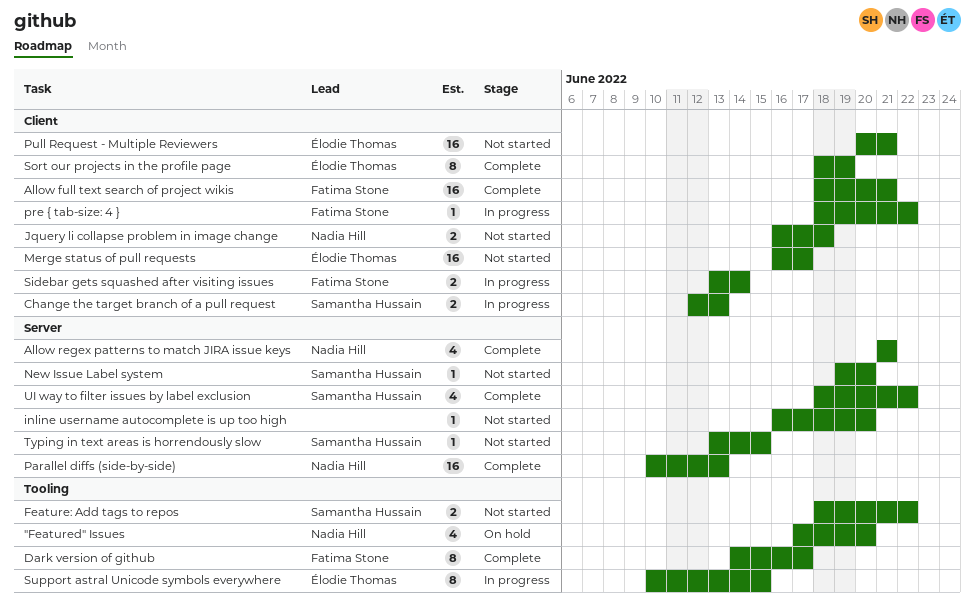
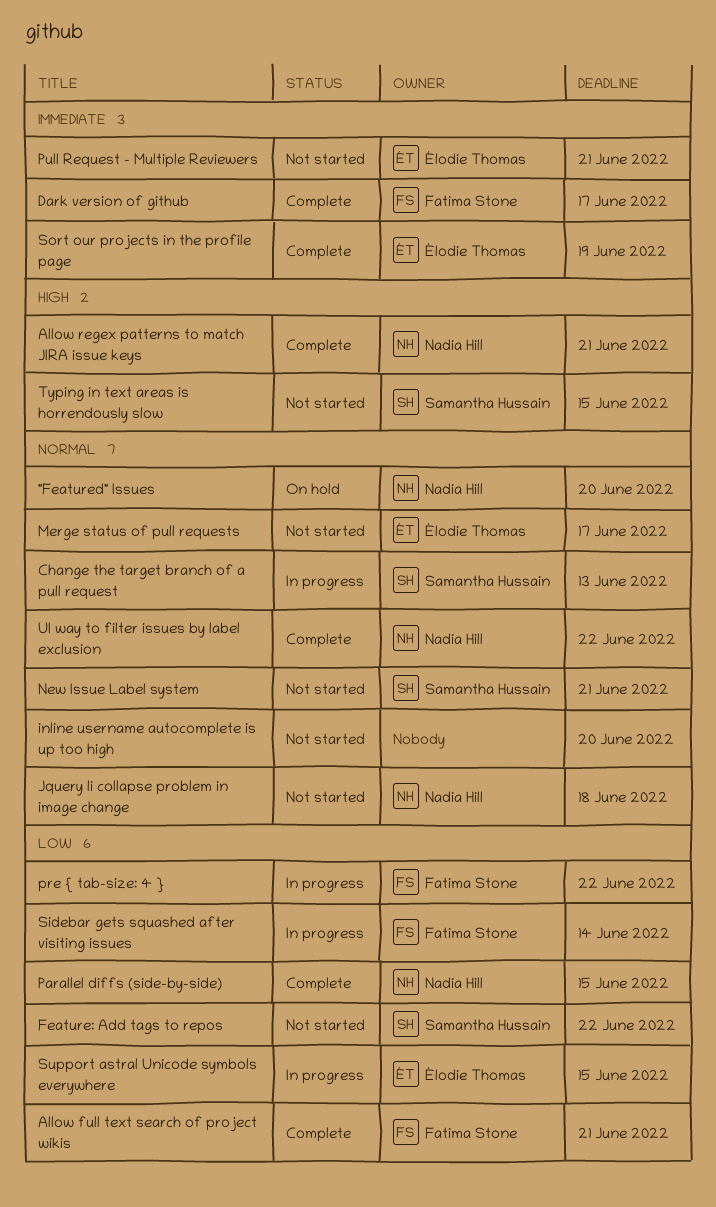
New Issue Label system, due: Jun 20 -> Jun 21
Parallel diffs (side-by-side), due: Jun 13 -> Jun 15
UI way to filter issues by label exclusion, owner: Samantha Hussain -> Nadia Hill

